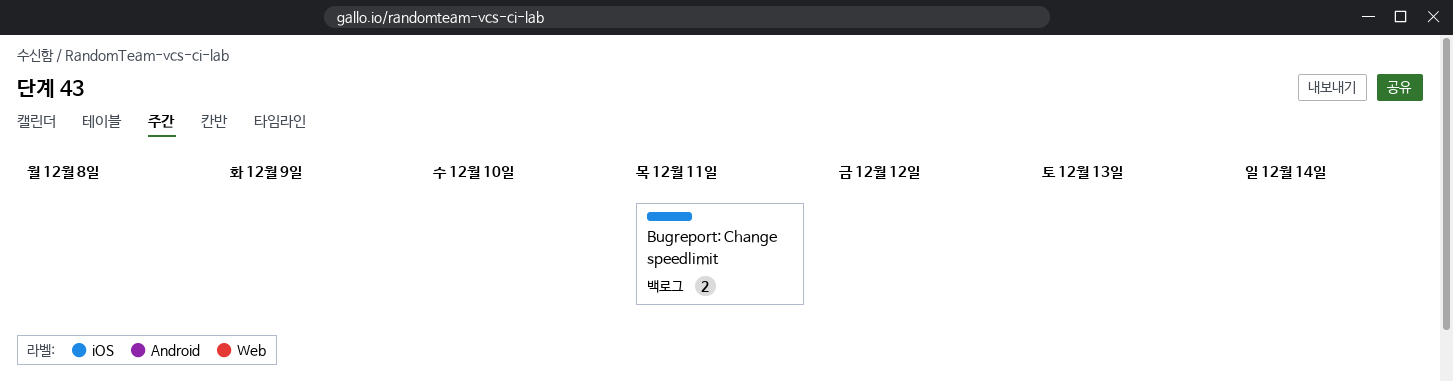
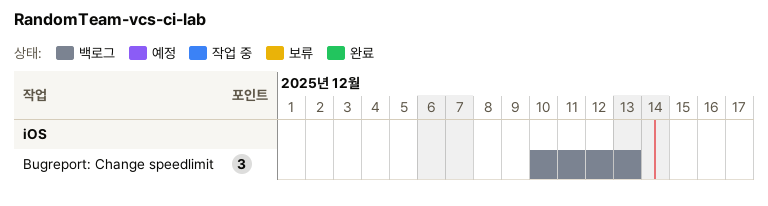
Bugreport: Change speedlimit, estimate: 2 -> 3
Bugreport: Change speedlimit, due: Dec 11 -> Dec 13

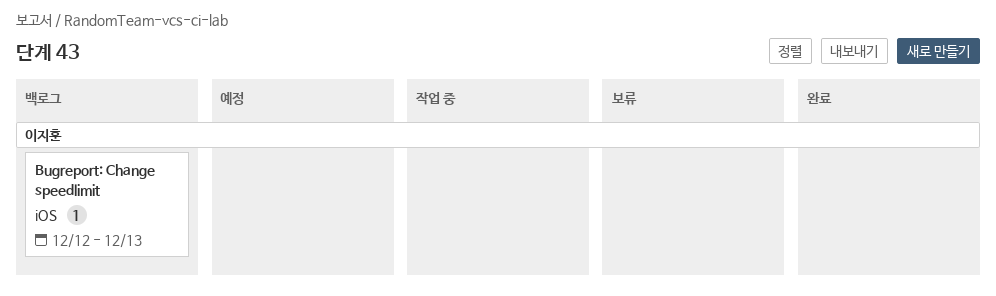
Bugreport: Change speedlimit, estimate: 3 -> 1
Bugreport: Change speedlimit, start: Dec 10 -> Dec 12

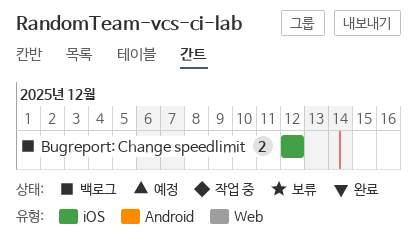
Bugreport: Change speedlimit, estimate: 1 -> 2
Bugreport: Change speedlimit, due: Dec 13 -> Dec 12

